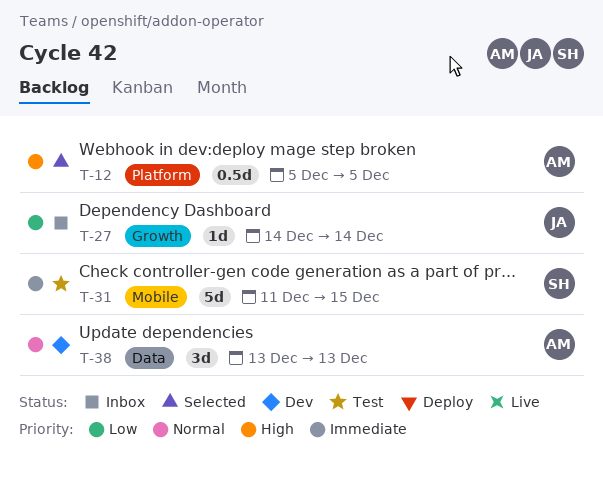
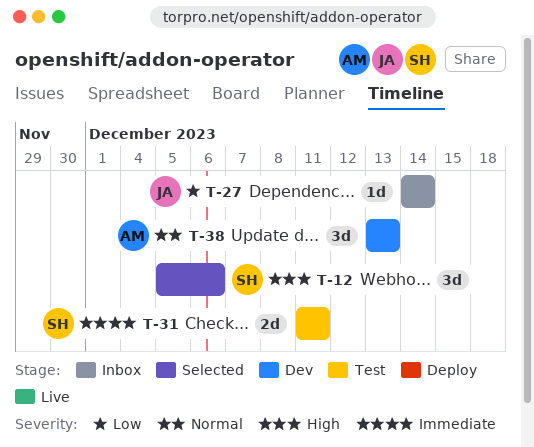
T-12, owner: AM -> SH
T-12, estimate: 0.5d -> 3d
T-12, due: Dec 5 -> Dec 6
T-31, estimate: 5d -> 2d
T-31, due: Dec 15 -> Dec 11

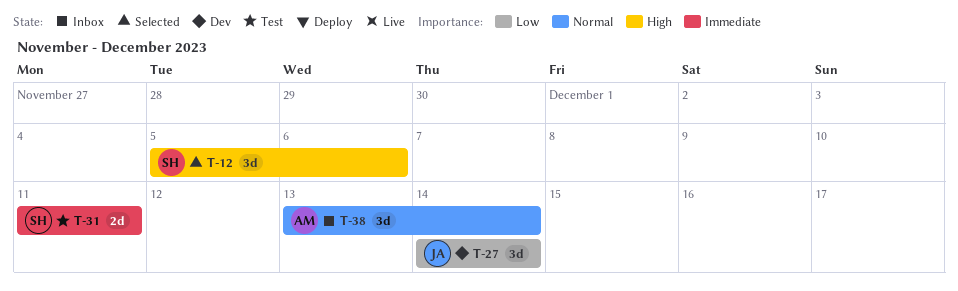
T-27, status: Inbox -> Dev
T-27, estimate: 1d -> 3d
T-38, status: Dev -> Inbox
T-38, due: Dec 13 -> Dec 14

